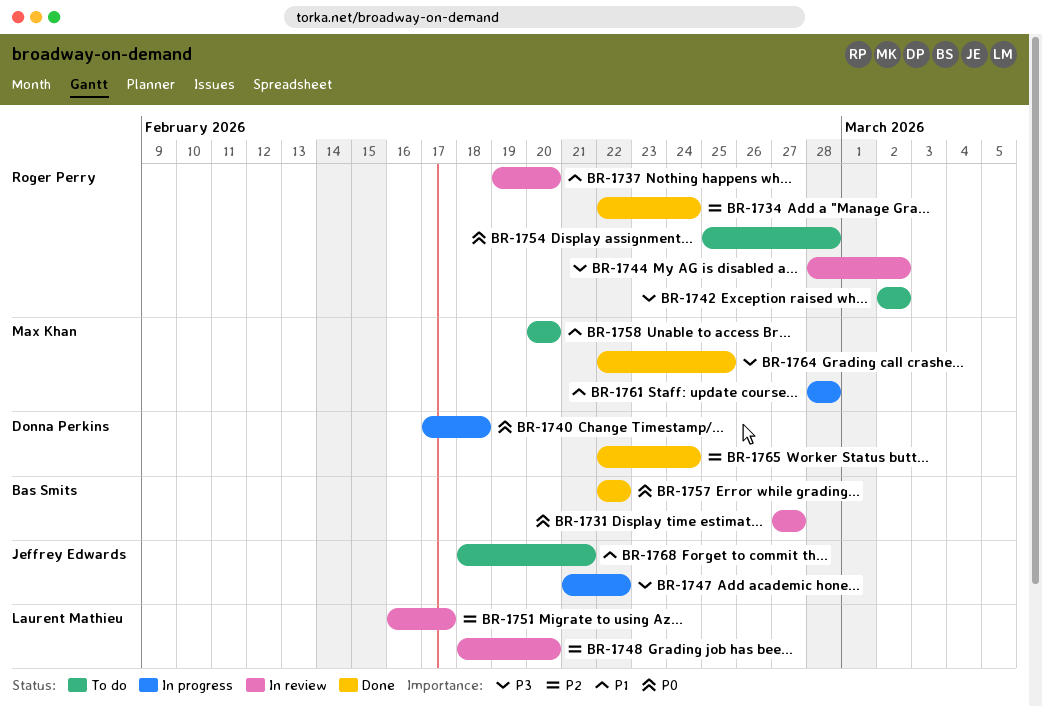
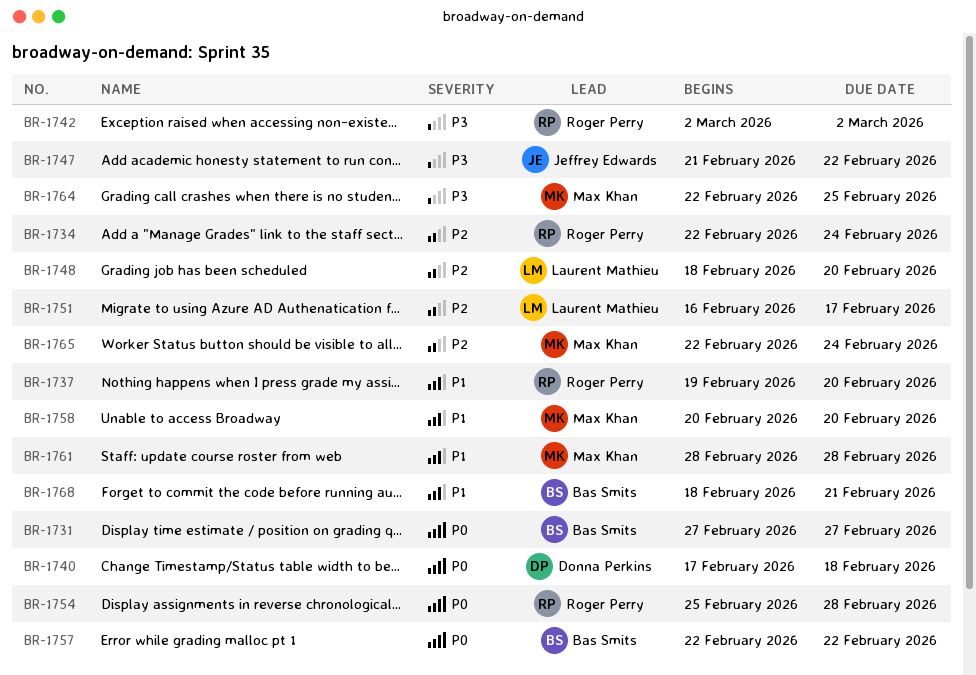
BR-1744: present -> none
BR-1765, owner: Donna Perkins -> Max Khan
BR-1768, owner: Jeffrey Edwards -> Bas Smits

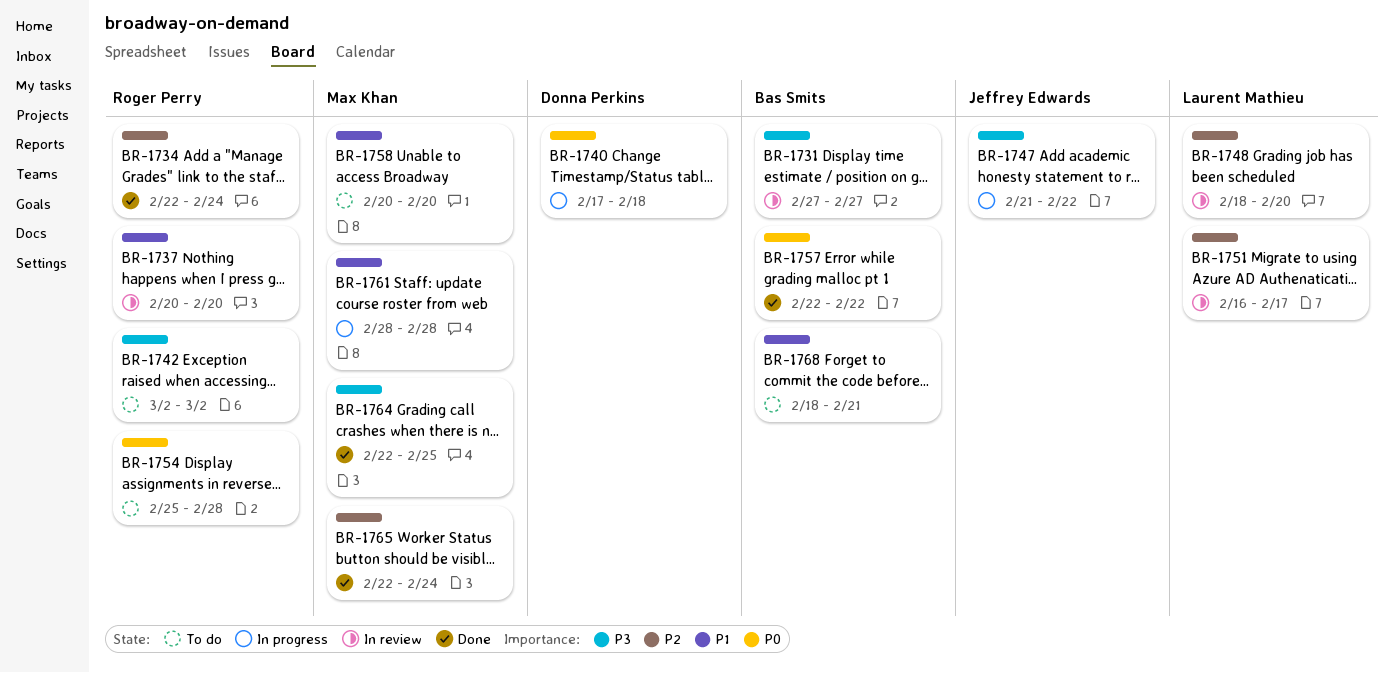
BR-1731, priority: P0 -> P3
BR-1737, start: Feb 19 -> Feb 20

